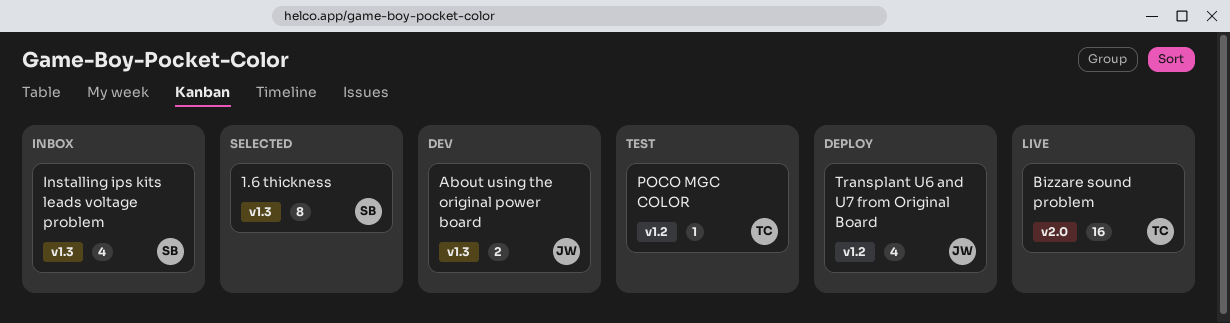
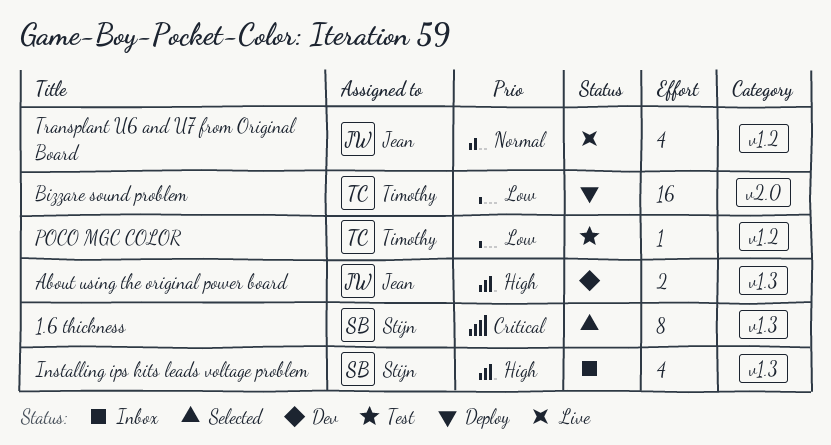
Bizzare sound problem, status: Live -> Deploy
Transplant U6 and U7 from Original Board, status: Deploy -> Live

